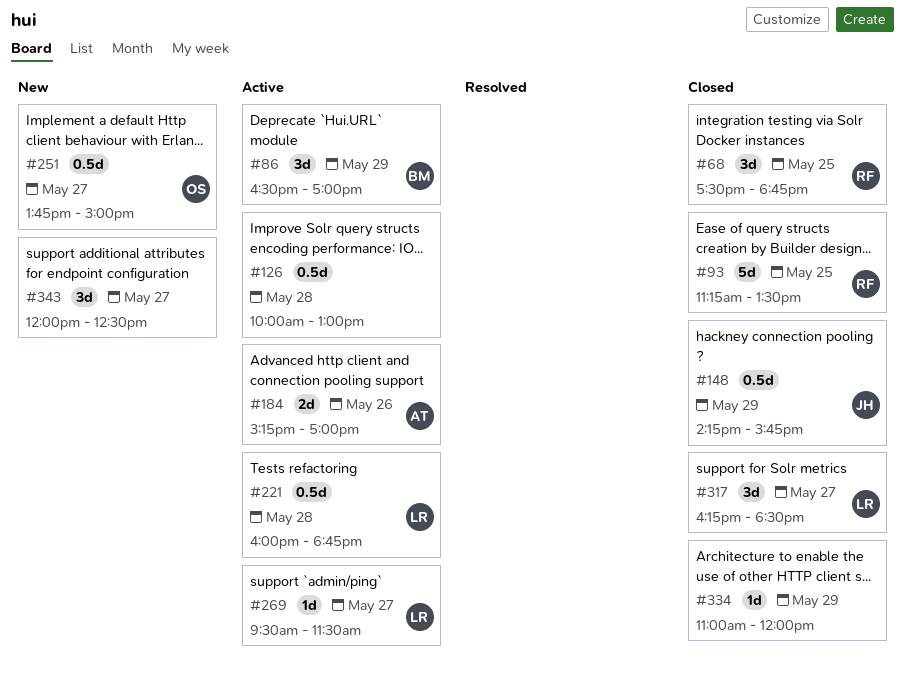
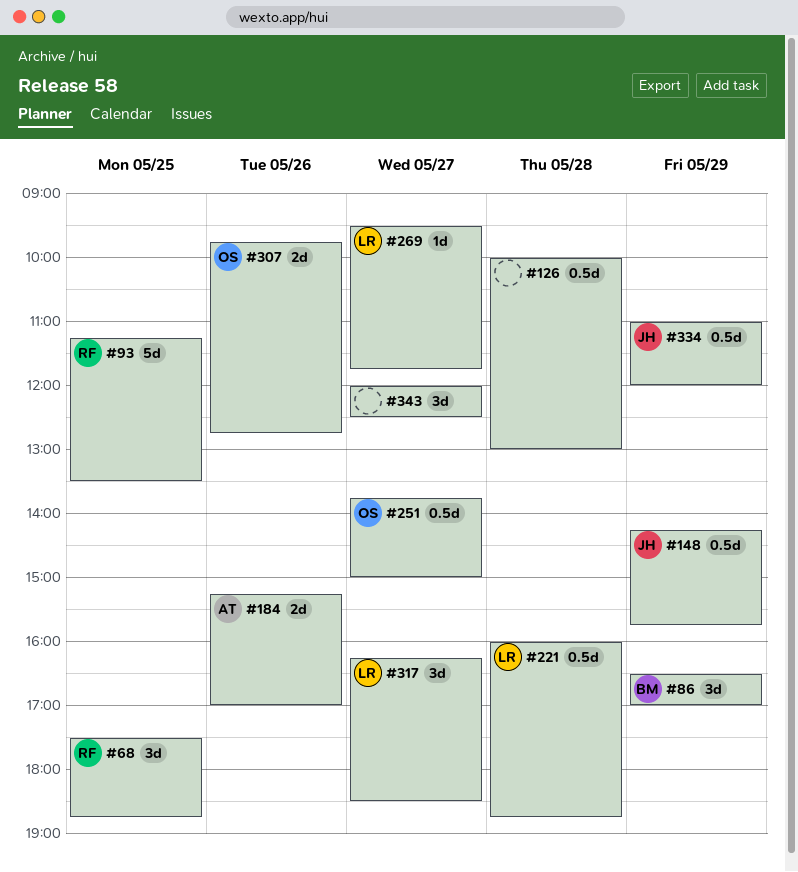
#269, ends: 11:30 -> 11:45
#307: none -> present
#334, owner: none -> JH
#334, estimate: 1d -> 0.5d

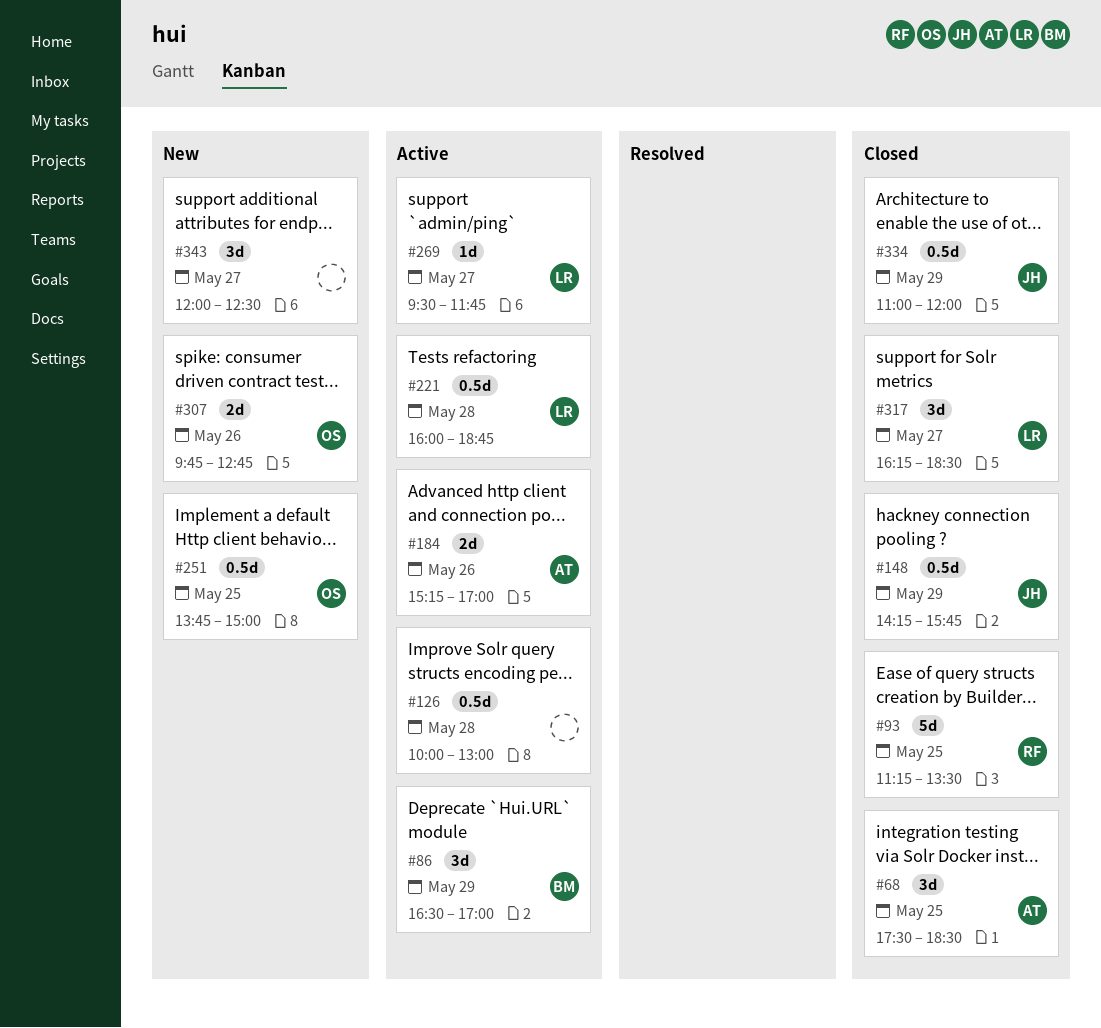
#68, owner: RF -> AT
#68, ends: 18:45 -> 18:30
#251, day: May 27 -> May 25

